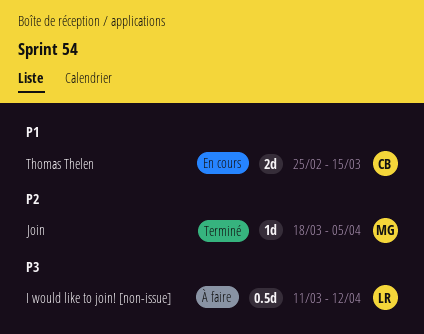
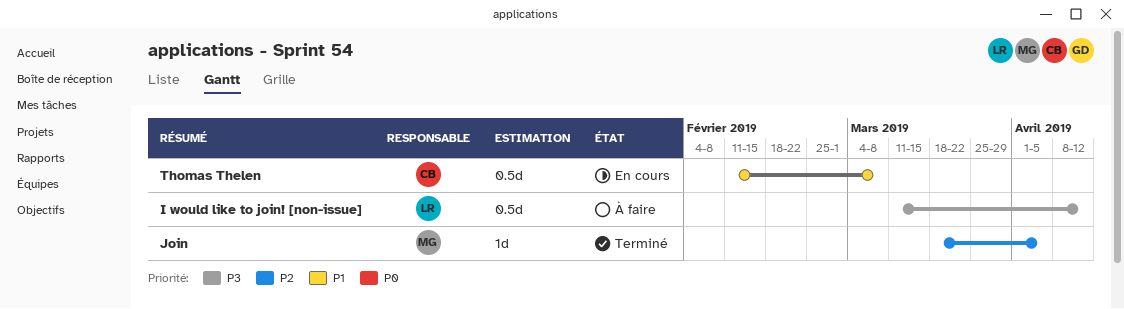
Thomas Thelen, estimate: 2d -> 0.5d
Thomas Thelen, start: Feb 25 -> Feb 11
Thomas Thelen, due: Mar 15 -> Mar 8

